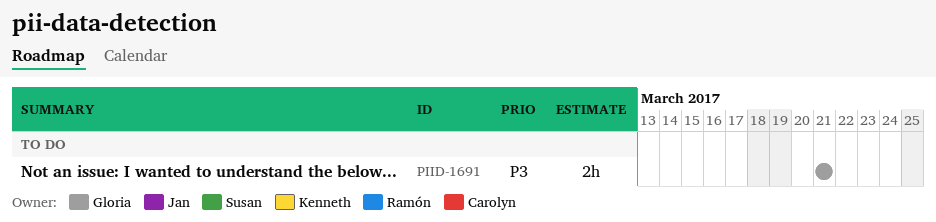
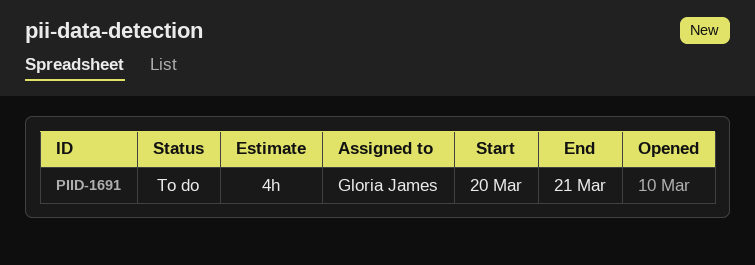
PIID-1691, estimate: 2h -> 4h
PIID-1691, start: Mar 21 -> Mar 20

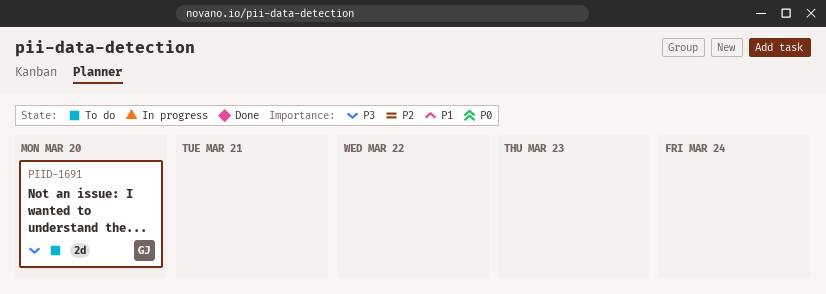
PIID-1691, estimate: 4h -> 2d
PIID-1691, due: Mar 21 -> Mar 20

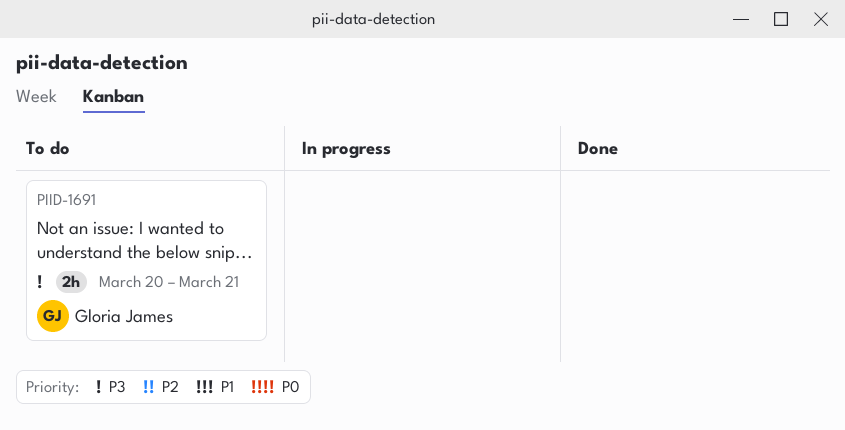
PIID-1691, estimate: 2d -> 2h
PIID-1691, due: Mar 20 -> Mar 21

